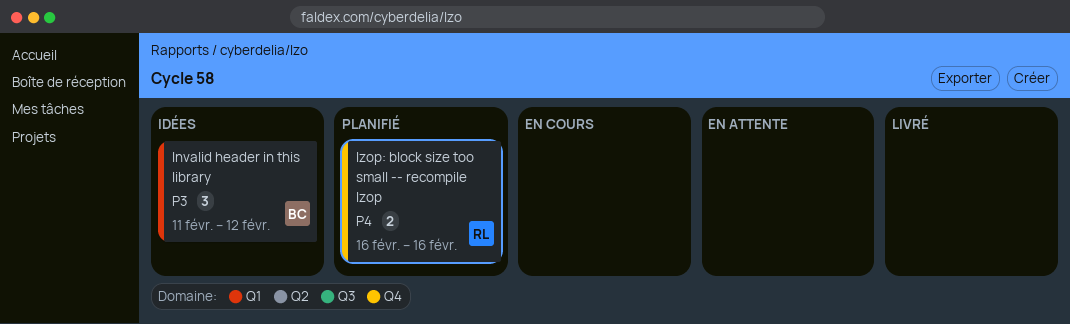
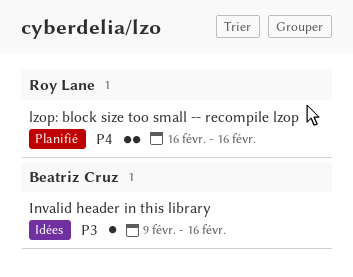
Invalid header in this library, estimate: 3 -> 1
Invalid header in this library, start: Feb 11 -> Feb 9
Invalid header in this library, due: Feb 12 -> Feb 16

